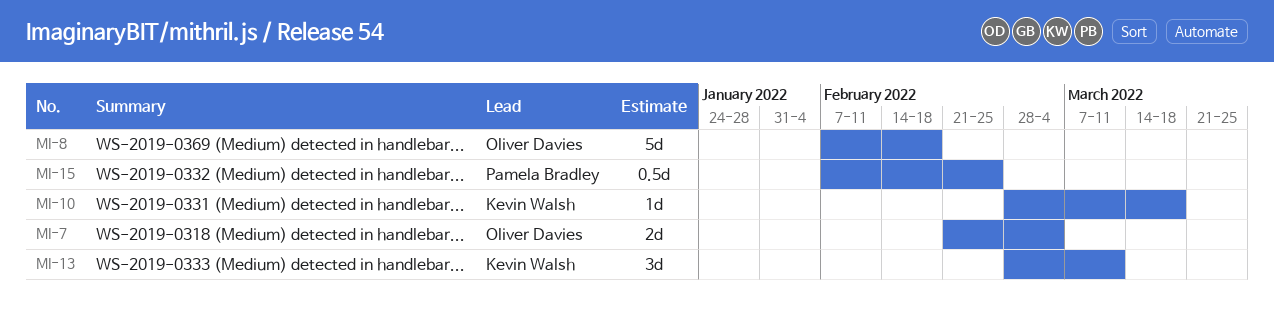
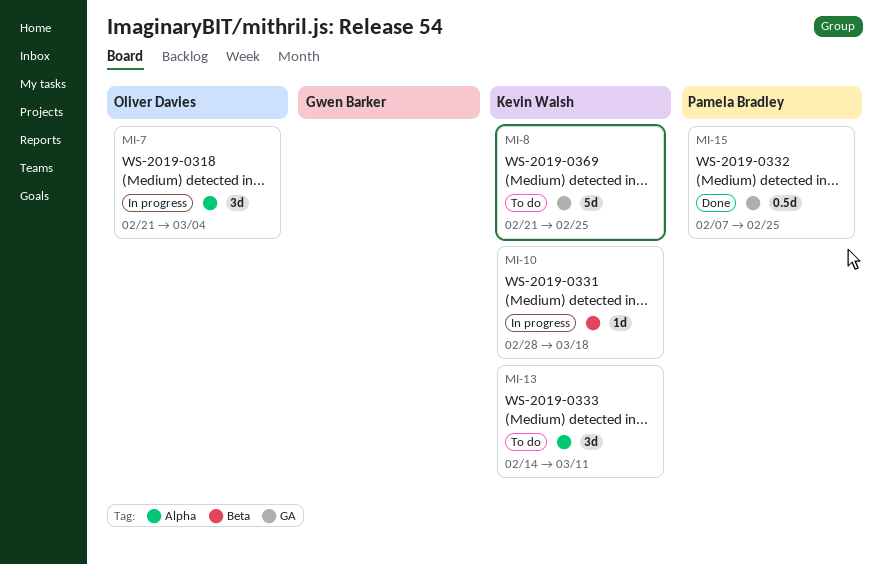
MI-7, estimate: 2d -> 3d
MI-8, owner: Oliver Davies -> Kevin Walsh
MI-8, start: Feb 7 -> Feb 21
MI-8, due: Feb 18 -> Feb 25
MI-13, start: Feb 28 -> Feb 14

